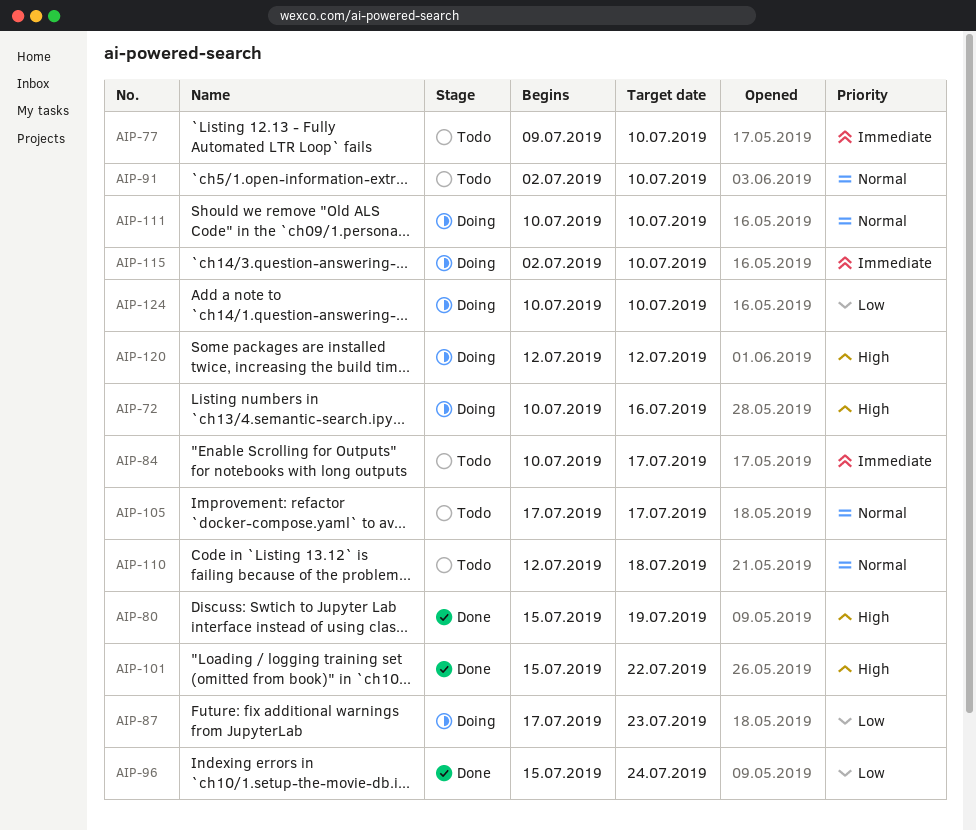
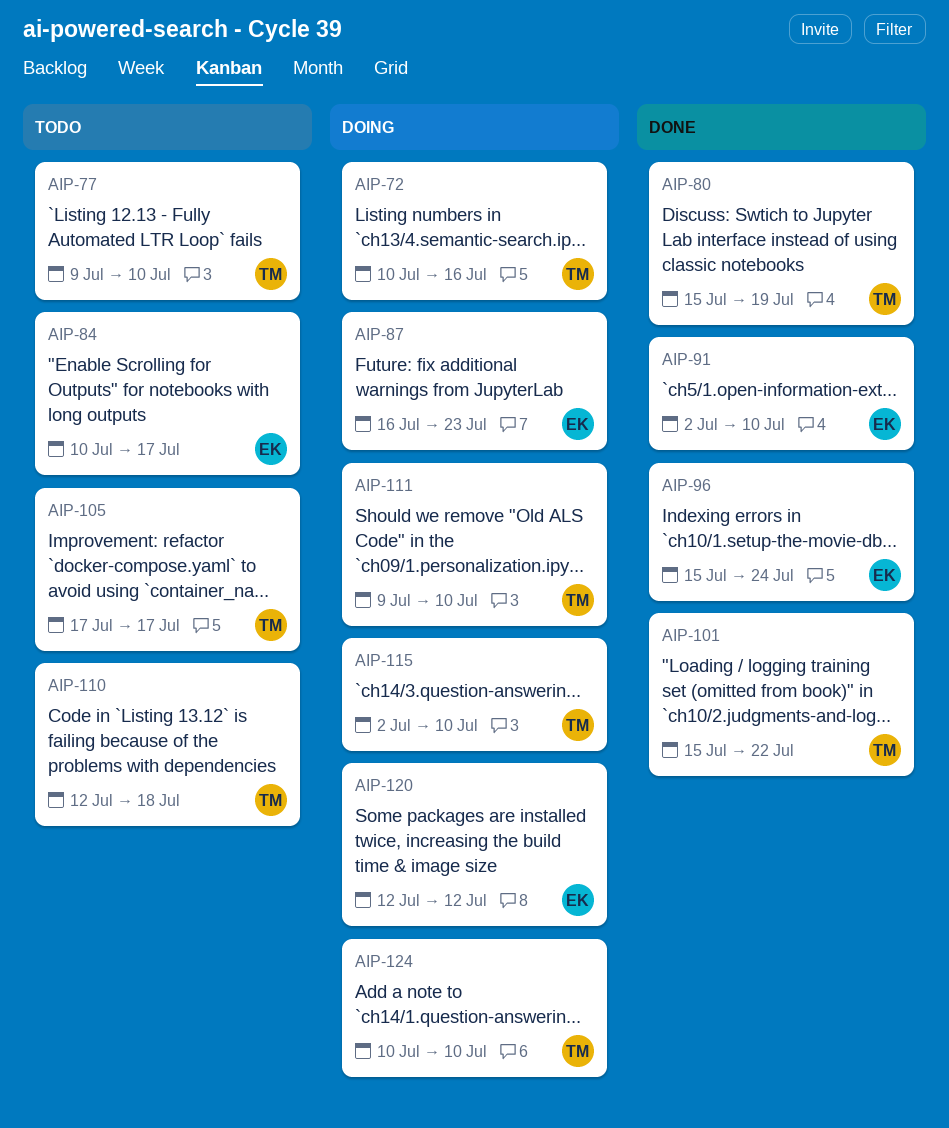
AIP-87, start: Jul 17 -> Jul 16
AIP-91, status: Todo -> Done
AIP-111, start: Jul 10 -> Jul 9

